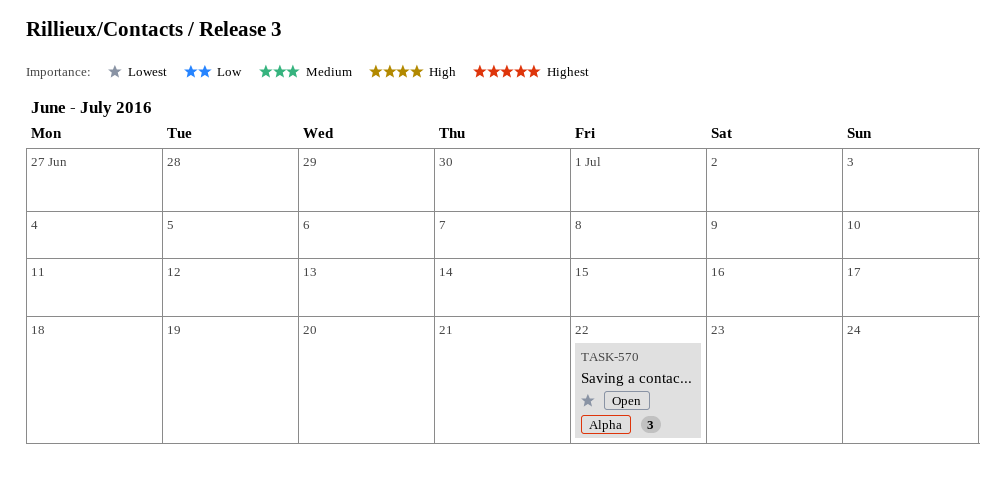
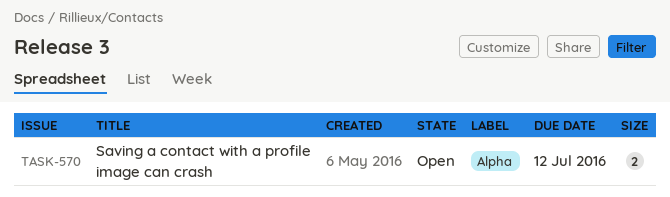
TASK-570, estimate: 3 -> 2
TASK-570, due: Jul 22 -> Jul 12

